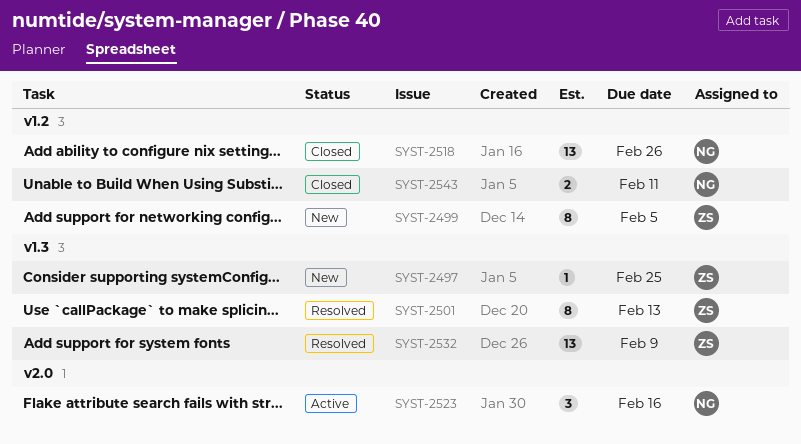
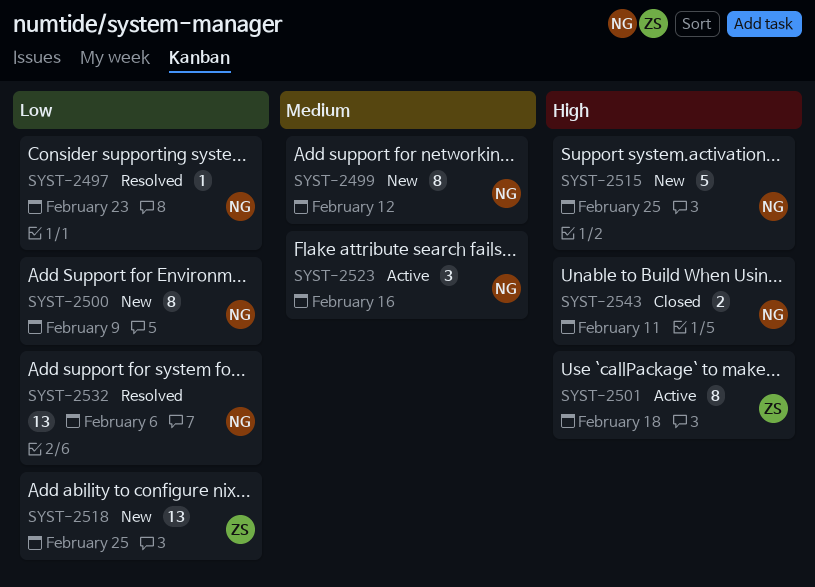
SYST-2497, status: New -> Resolved
SYST-2497, owner: ZS -> NG
SYST-2497, due: Feb 25 -> Feb 23
SYST-2499, owner: ZS -> NG
SYST-2499, due: Feb 5 -> Feb 12
SYST-2500: none -> present
SYST-2501, status: Resolved -> Active
SYST-2501, due: Feb 13 -> Feb 18
SYST-2515: none -> present
SYST-2518, status: Closed -> New
SYST-2518, owner: NG -> ZS
SYST-2518, due: Feb 26 -> Feb 25
SYST-2532, owner: ZS -> NG
SYST-2532, due: Feb 9 -> Feb 6

